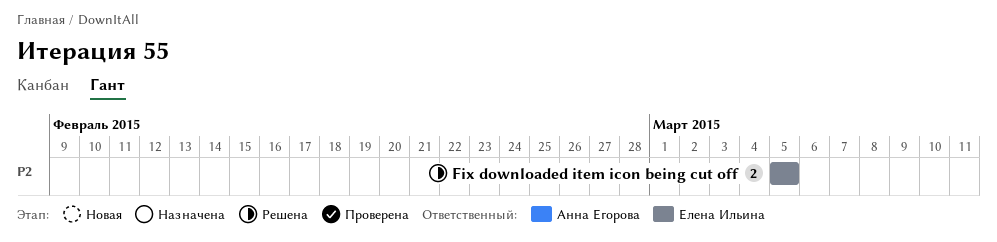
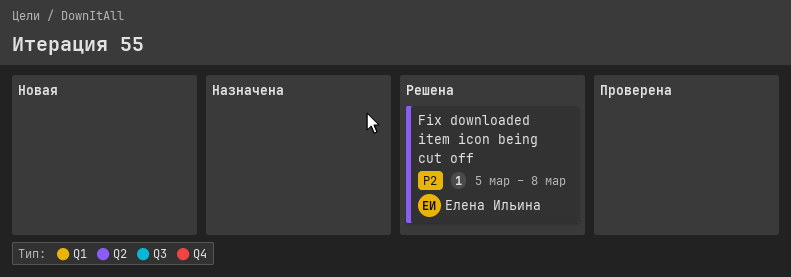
Fix downloaded item icon being cut off, estimate: 2 -> 1
Fix downloaded item icon being cut off, due: Mar 5 -> Mar 8

